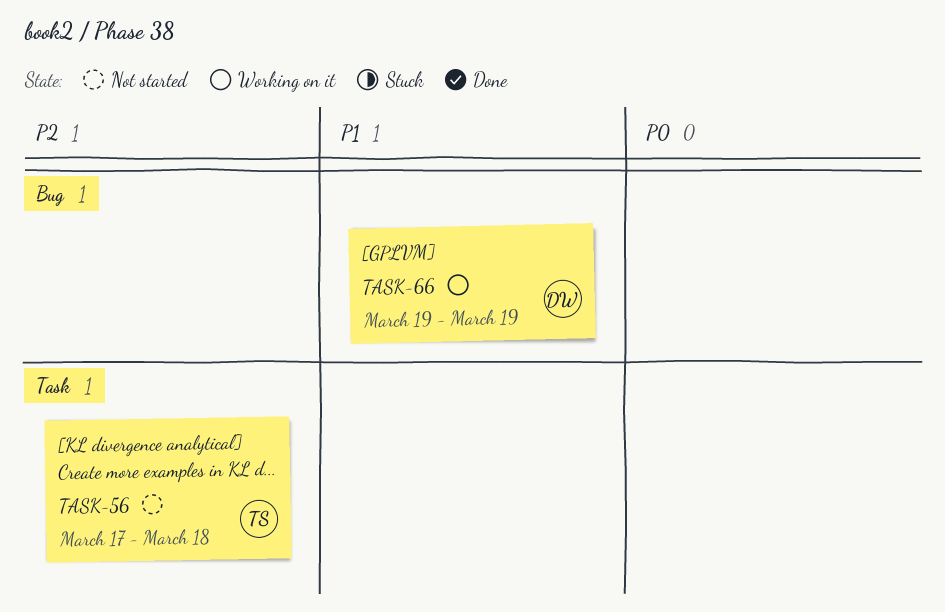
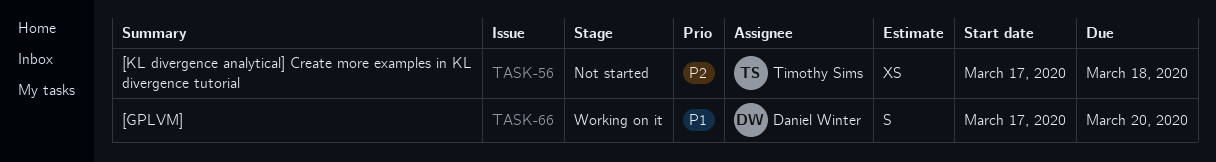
TASK-66, start: Mar 19 -> Mar 17
TASK-66, due: Mar 19 -> Mar 20

